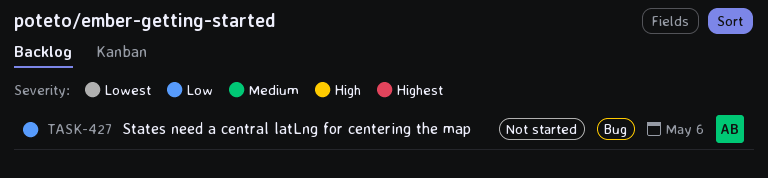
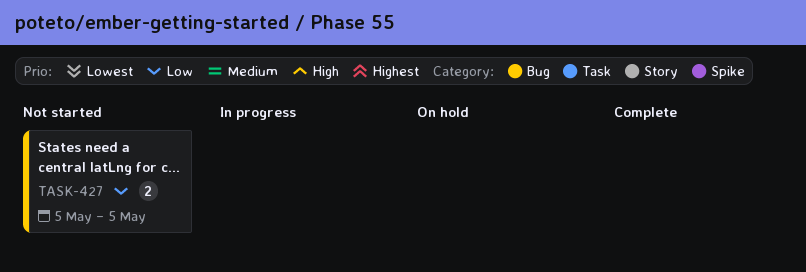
TASK-427, due: May 6 -> May 5

